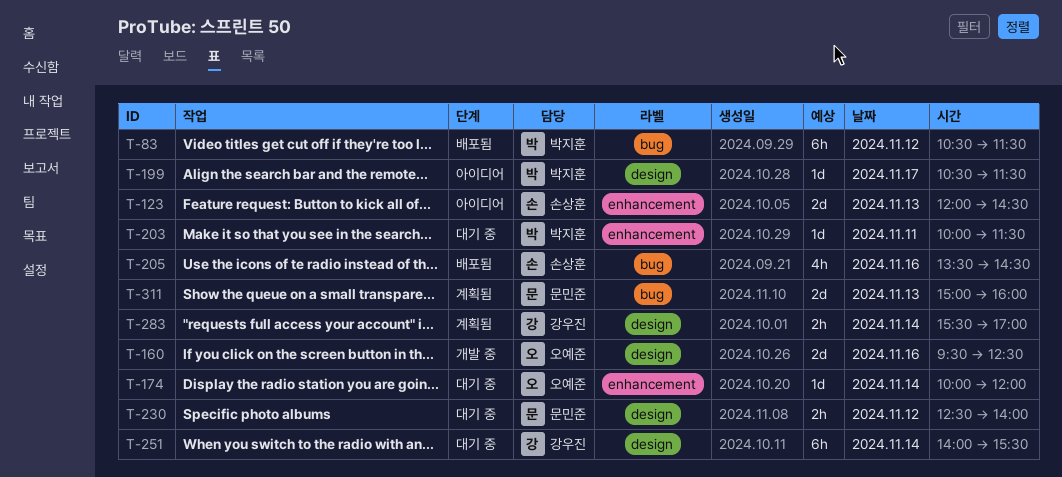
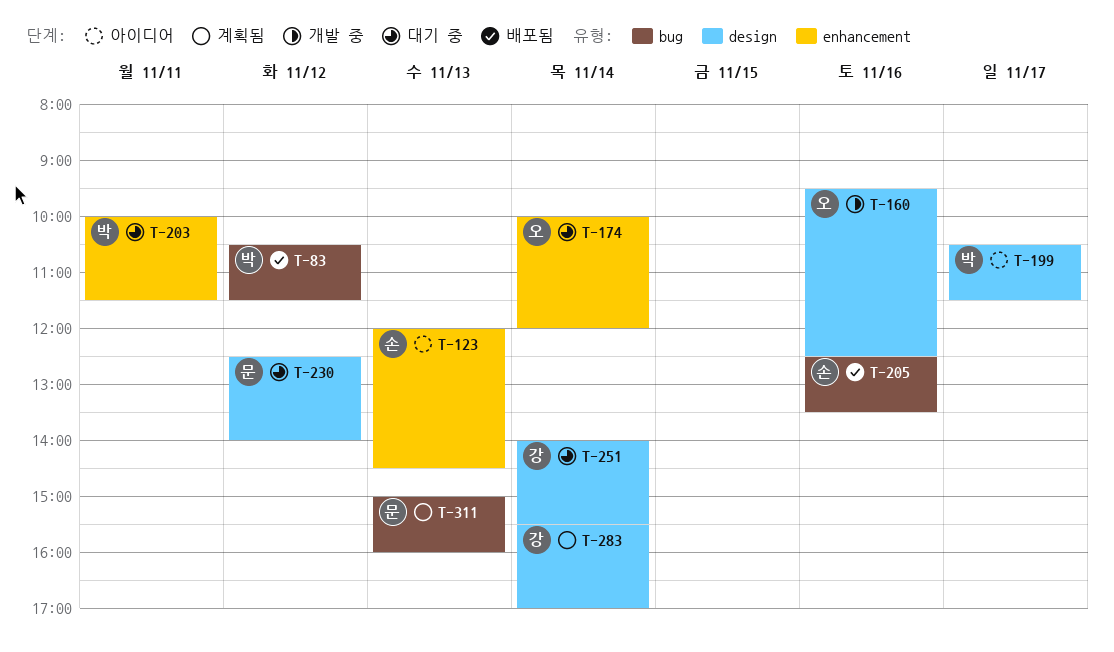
T-205, begins: 13:30 -> 12:30
T-205, ends: 14:30 -> 13:30

